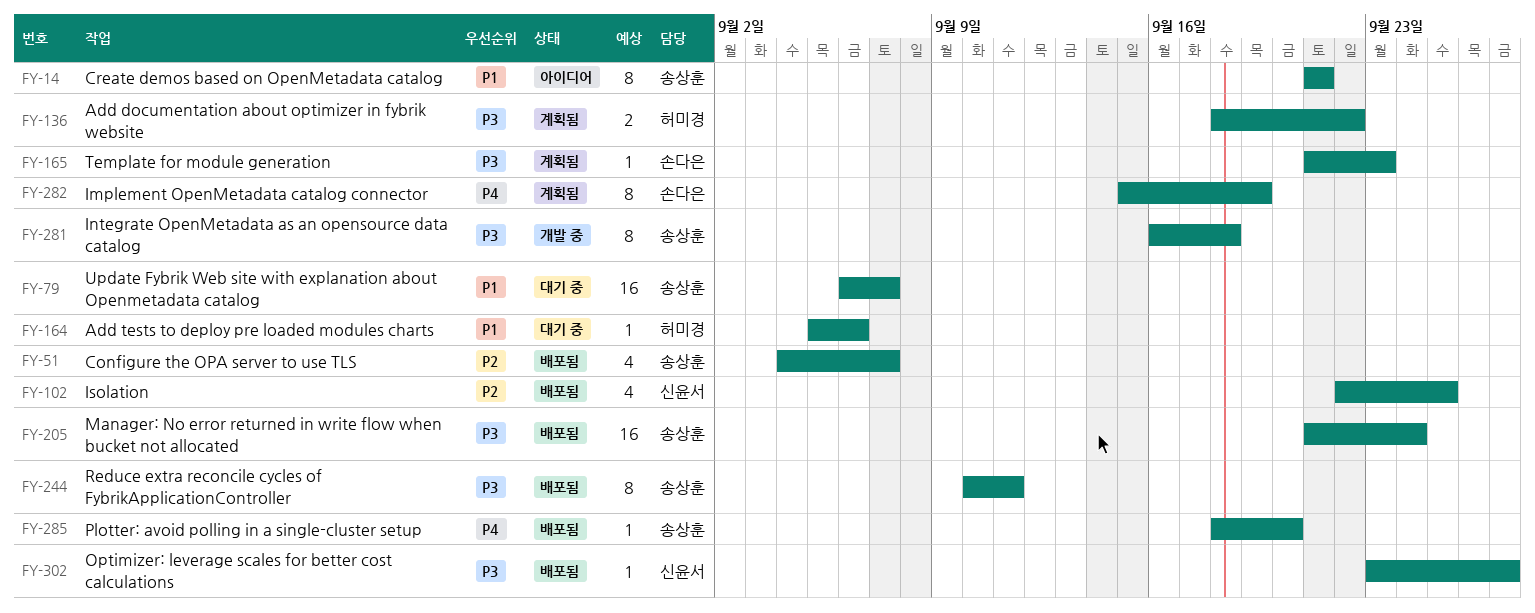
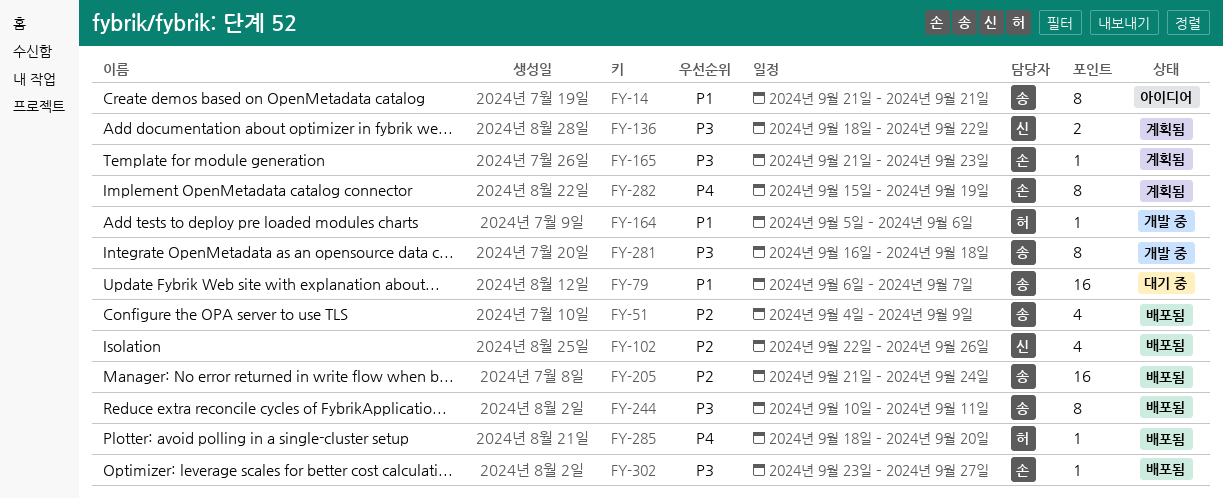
FY-51, due: Sep 7 -> Sep 9
FY-102, due: Sep 25 -> Sep 26
FY-136, owner: 허미경 -> 신윤서
FY-164, status: 대기 중 -> 개발 중
FY-205, priority: P3 -> P2
FY-285, owner: 송상훈 -> 허미경
FY-302, owner: 신윤서 -> 손다은

